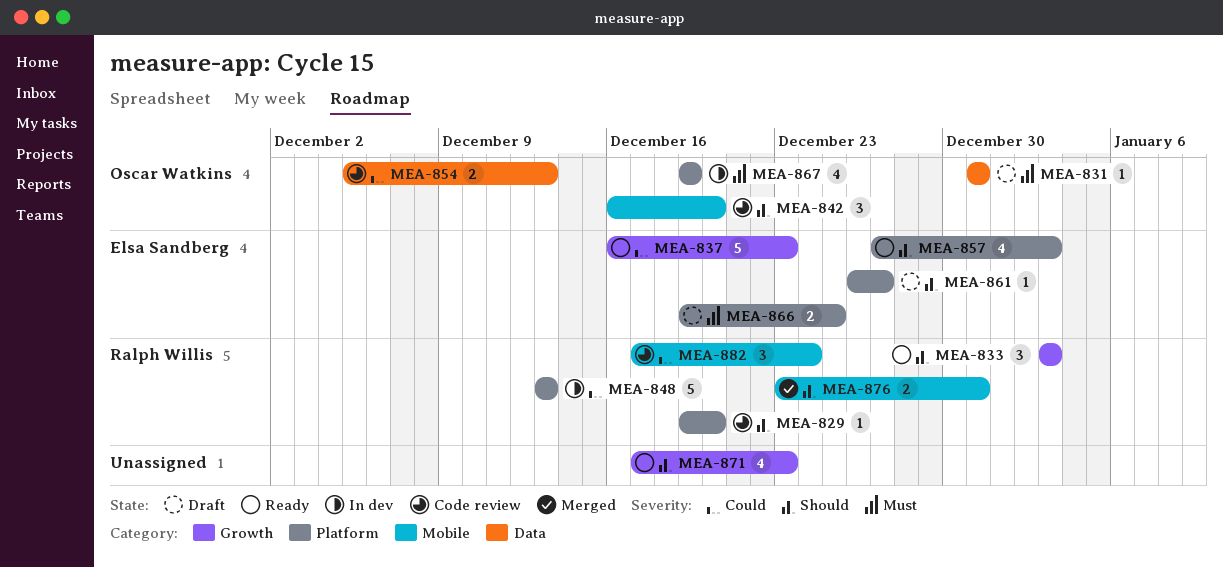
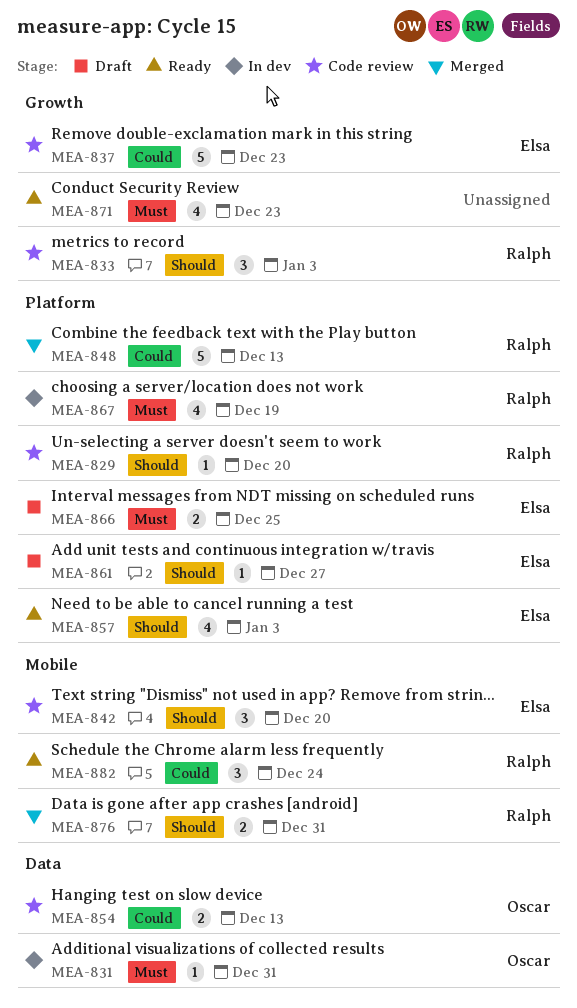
MEA-831, status: Draft -> In dev
MEA-833, status: Ready -> Code review
MEA-837, status: Ready -> Code review
MEA-842, owner: Oscar Watkins -> Elsa Sandberg
MEA-848, status: In dev -> Merged
MEA-867, owner: Oscar Watkins -> Ralph Willis
MEA-871, priority: Should -> Must
MEA-882, status: Code review -> Ready

